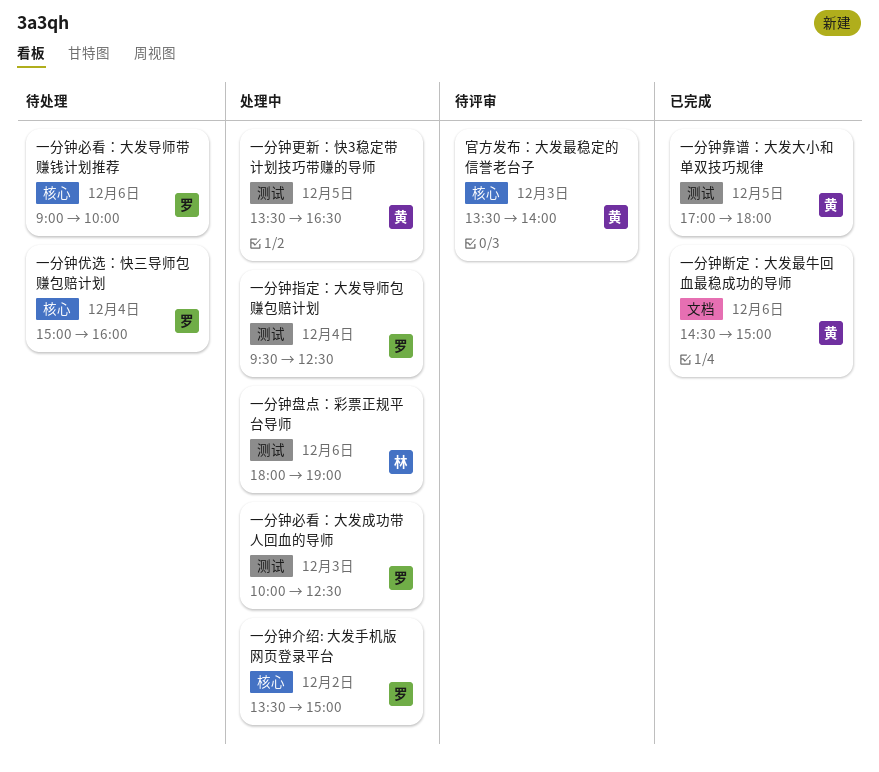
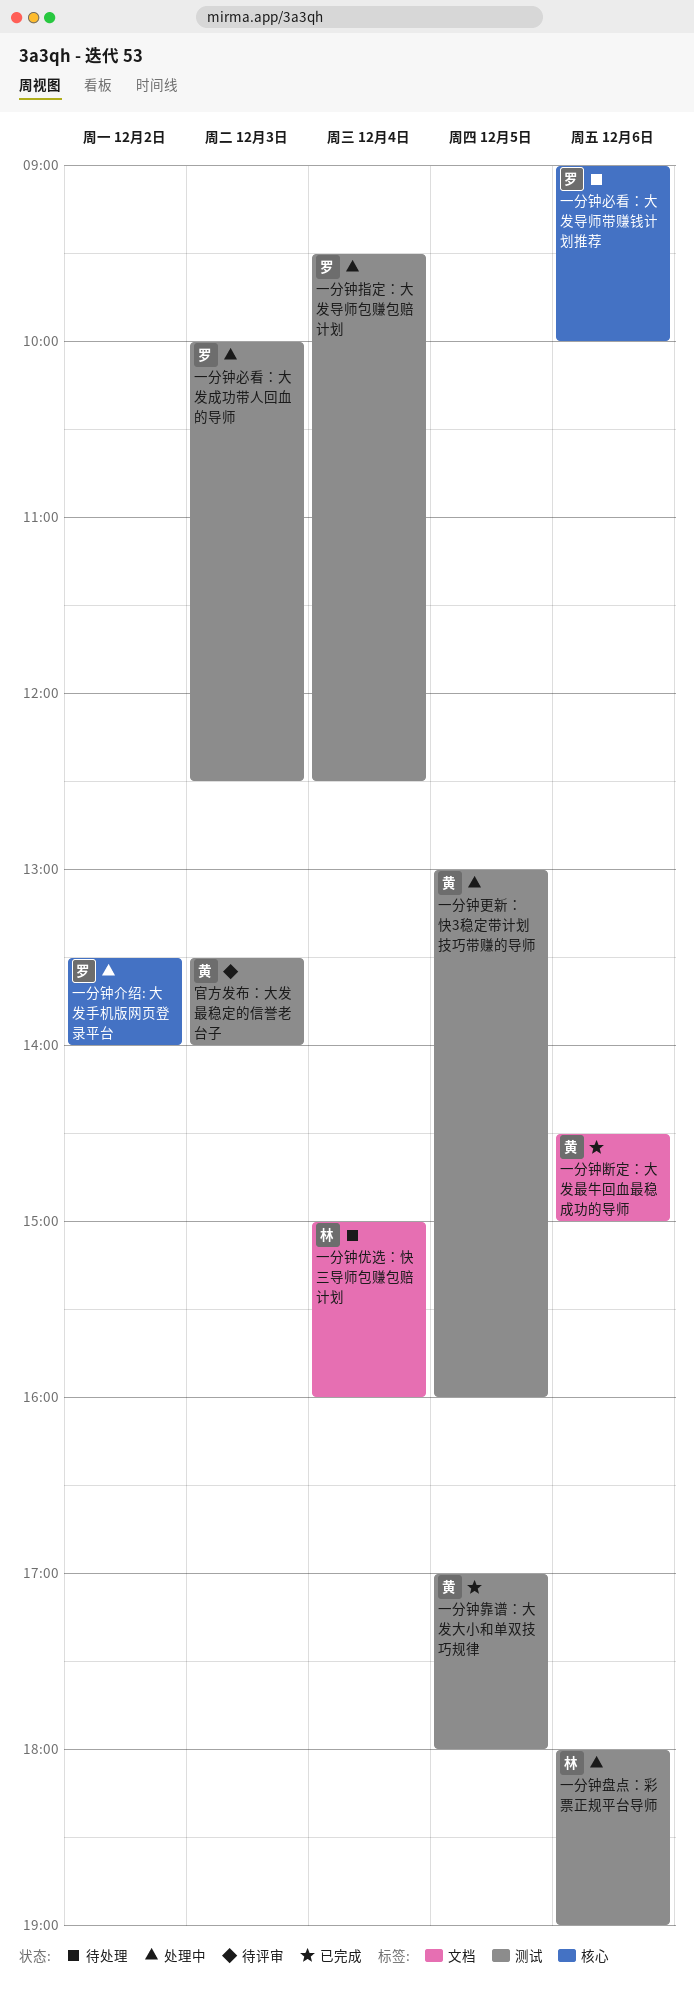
一分钟介绍: 大发手机版网页登录平台, ends: 15:00 -> 14:00
一分钟优选：快三导师包赚包赔计划, owner: 罗 -> 林
一分钟优选：快三导师包赚包赔计划, label: 核心 -> 文档
一分钟更新：快3稳定带计划技巧带赚的导师, begins: 13:30 -> 13:00
一分钟更新：快3稳定带计划技巧带赚的导师, ends: 16:30 -> 16:00
官方发布：大发最稳定的信誉老台子, label: 核心 -> 测试

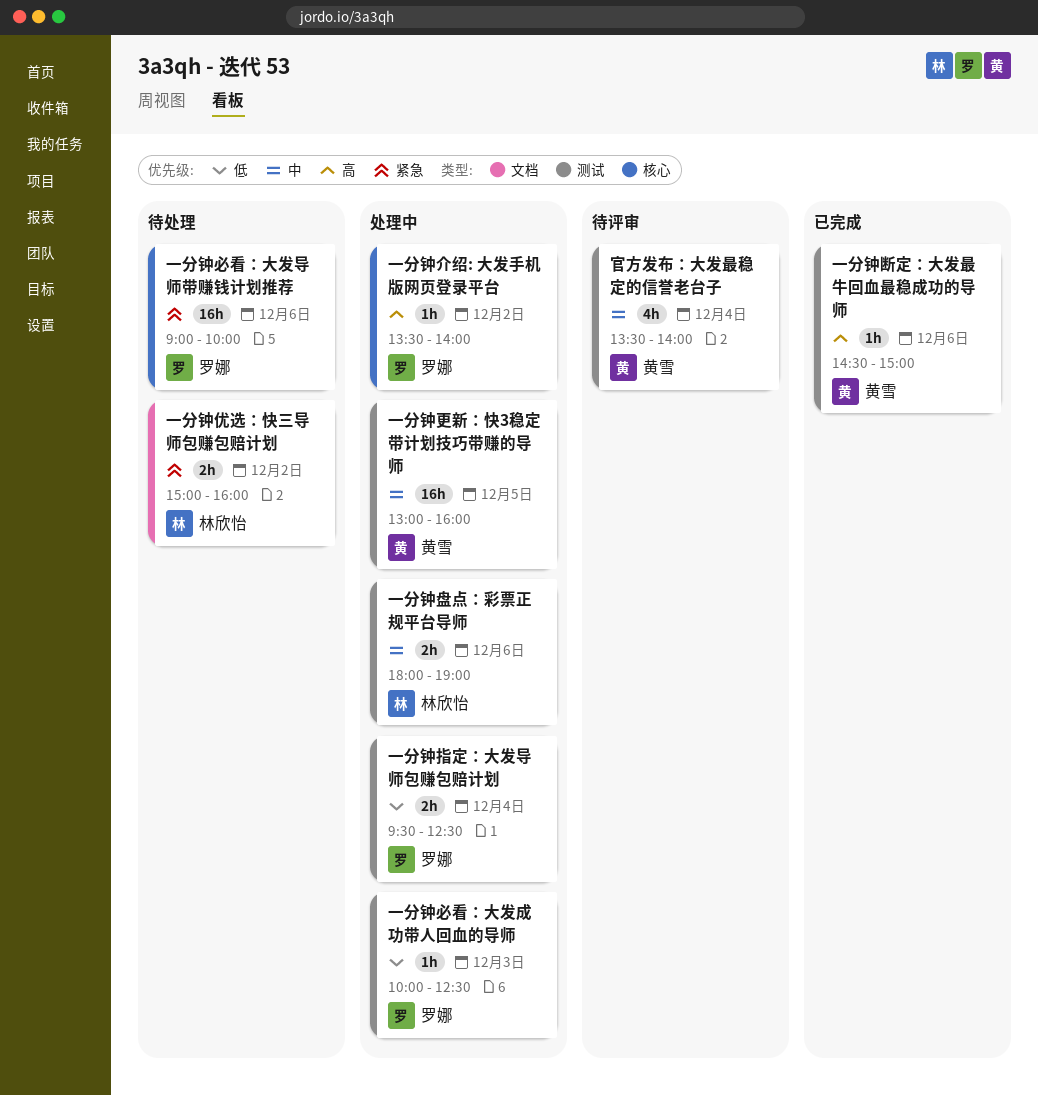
一分钟优选：快三导师包赚包赔计划, day: Dec 4 -> Dec 2
一分钟断定：大发最牛回血最稳成功的导师, label: 文档 -> 测试
一分钟靠谱：大发大小和单双技巧规律: present -> none
官方发布：大发最稳定的信誉老台子, day: Dec 3 -> Dec 4

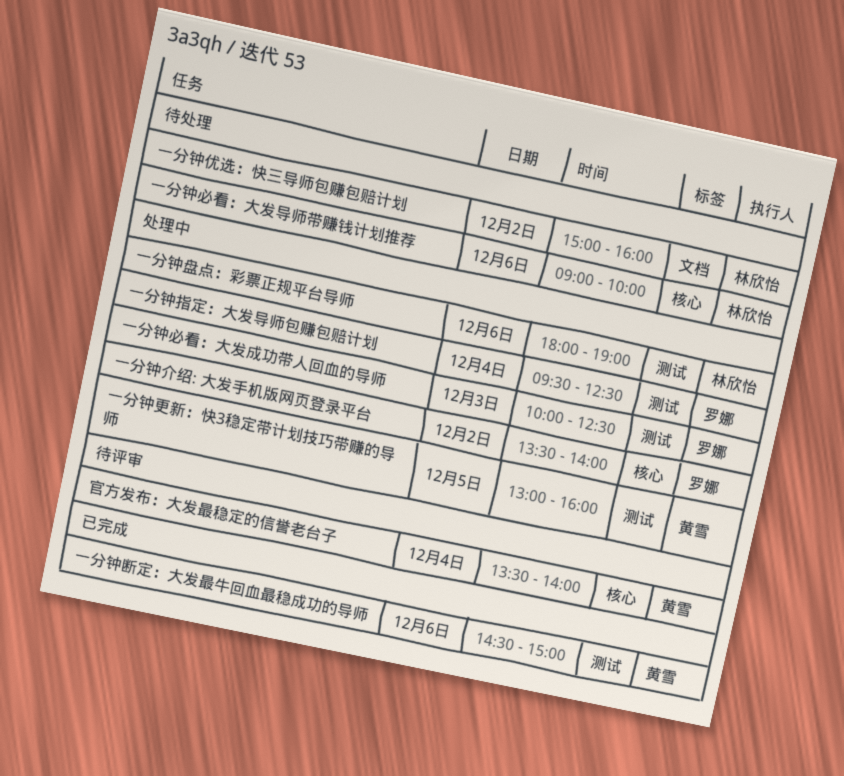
一分钟必看：大发导师带赚钱计划推荐, owner: 罗娜 -> 林欣怡
官方发布：大发最稳定的信誉老台子, label: 测试 -> 核心

